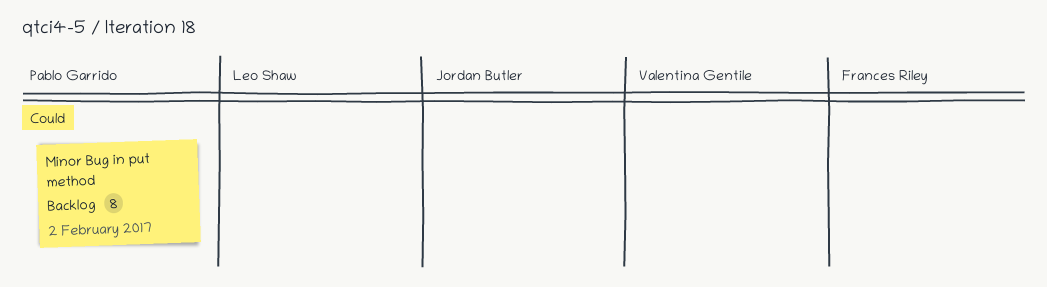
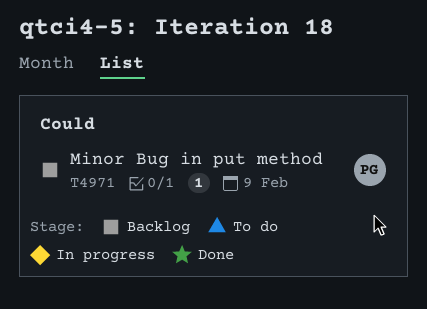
Minor Bug in put method, estimate: 8 -> 1
Minor Bug in put method, due: Feb 2 -> Feb 9

